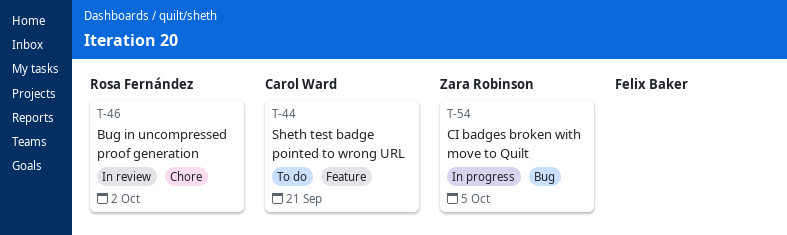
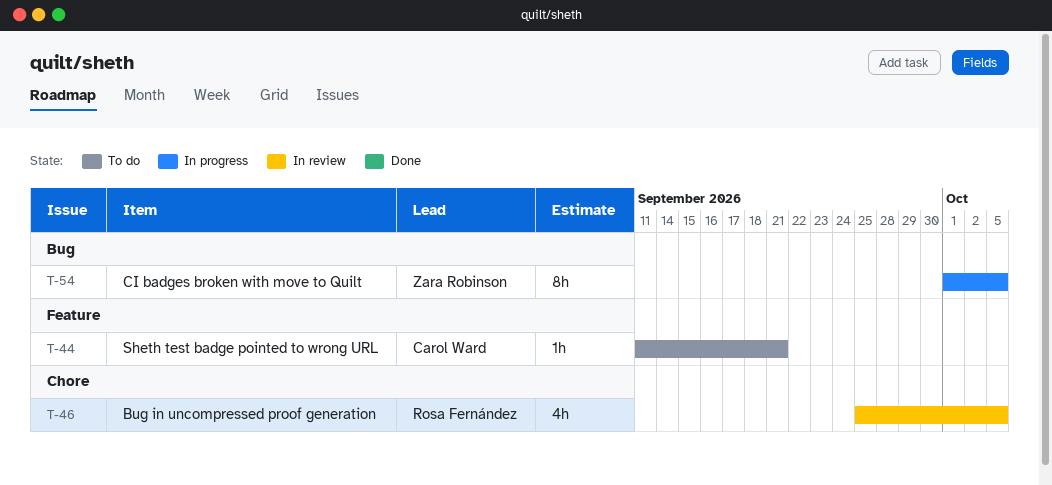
T-46, due: Oct 2 -> Oct 5

